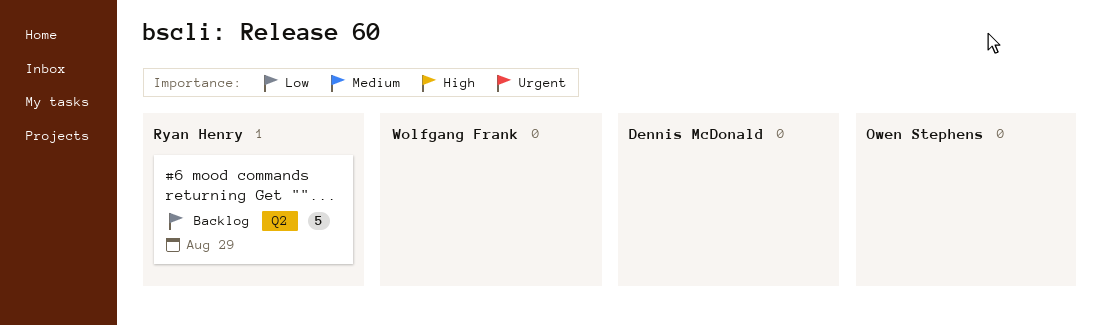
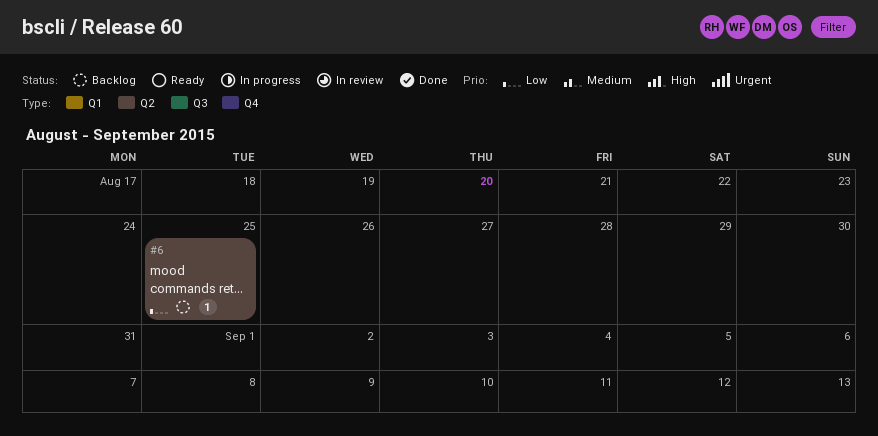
#6, estimate: 5 -> 1
#6, due: Aug 29 -> Aug 25

